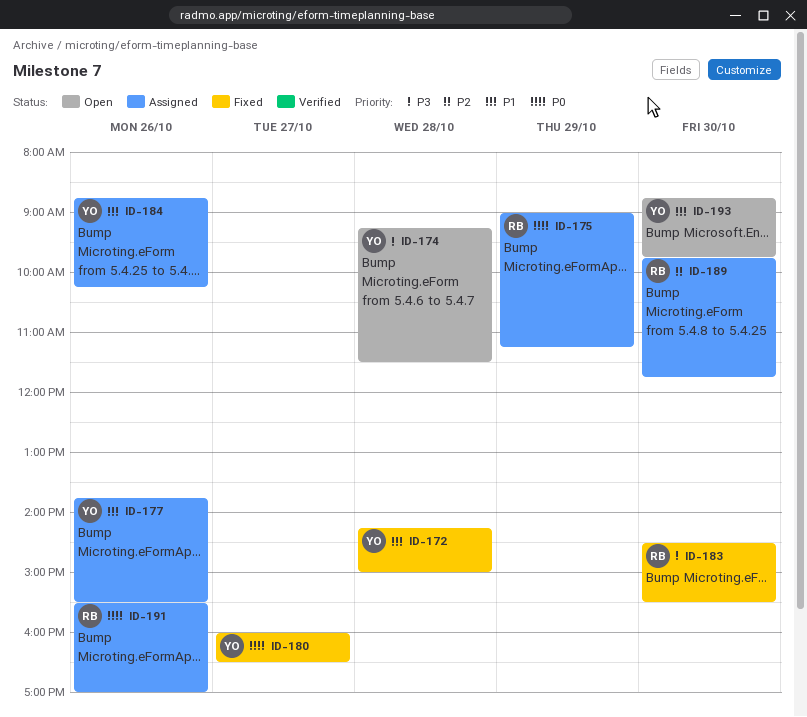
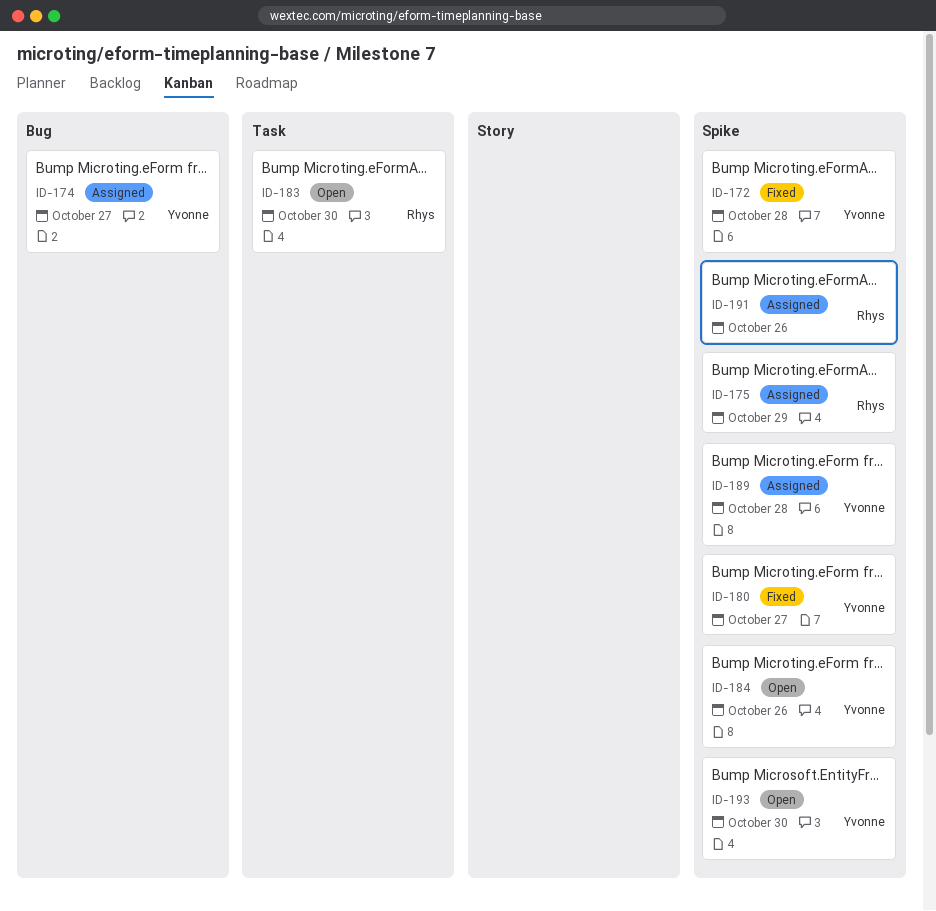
ID-174, status: Open -> Assigned
ID-174, day: Oct 28 -> Oct 27
ID-177: present -> none
ID-183, status: Fixed -> Open
ID-184, status: Assigned -> Open
ID-189, owner: Rhys -> Yvonne
ID-189, day: Oct 30 -> Oct 28

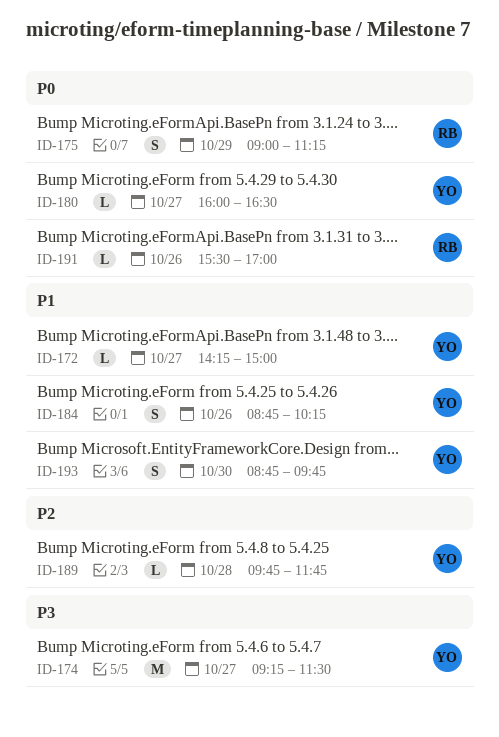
ID-172, day: Oct 28 -> Oct 27
ID-183: present -> none

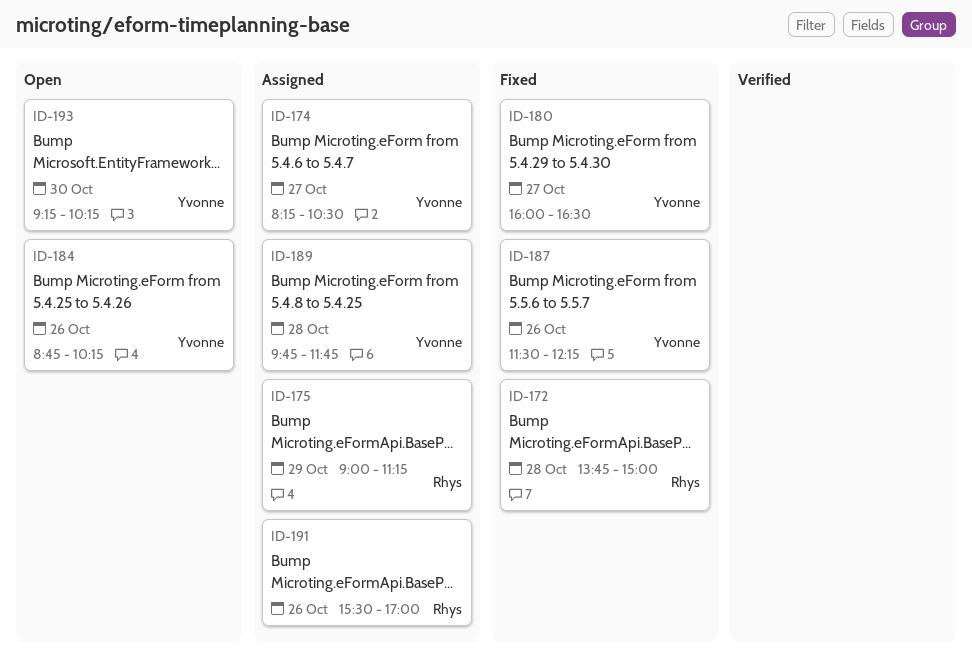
ID-172, owner: Yvonne -> Rhys
ID-172, day: Oct 27 -> Oct 28
ID-172, begins: 14:15 -> 13:45
ID-174, begins: 09:15 -> 08:15
ID-174, ends: 11:30 -> 10:30
ID-187: none -> present
ID-193, begins: 08:45 -> 09:15
ID-193, ends: 09:45 -> 10:15

